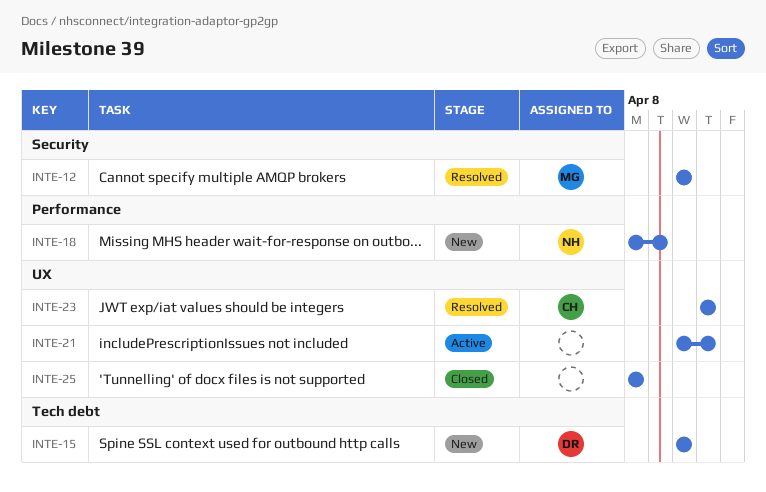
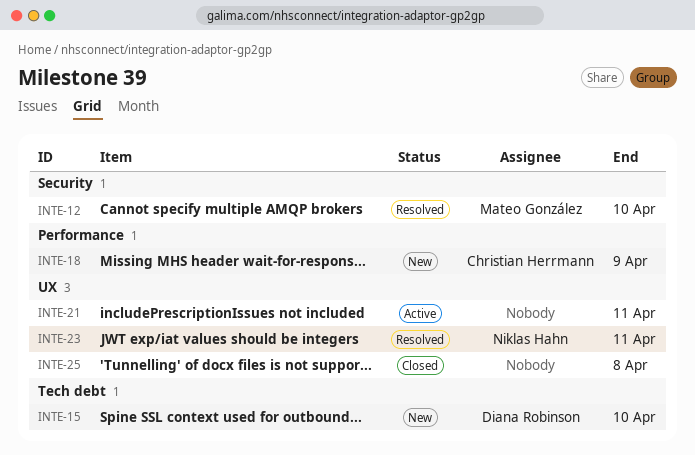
INTE-18, owner: Niklas Hahn -> Christian Herrmann
INTE-23, owner: Christian Herrmann -> Niklas Hahn

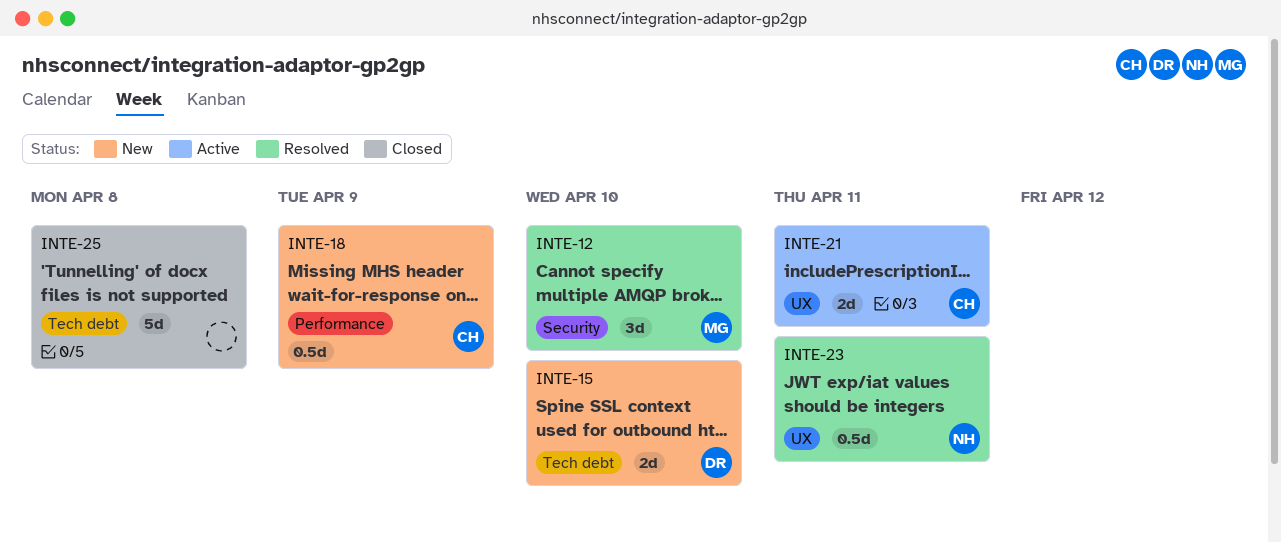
INTE-21, owner: none -> Christian Herrmann
INTE-25, label: UX -> Tech debt

